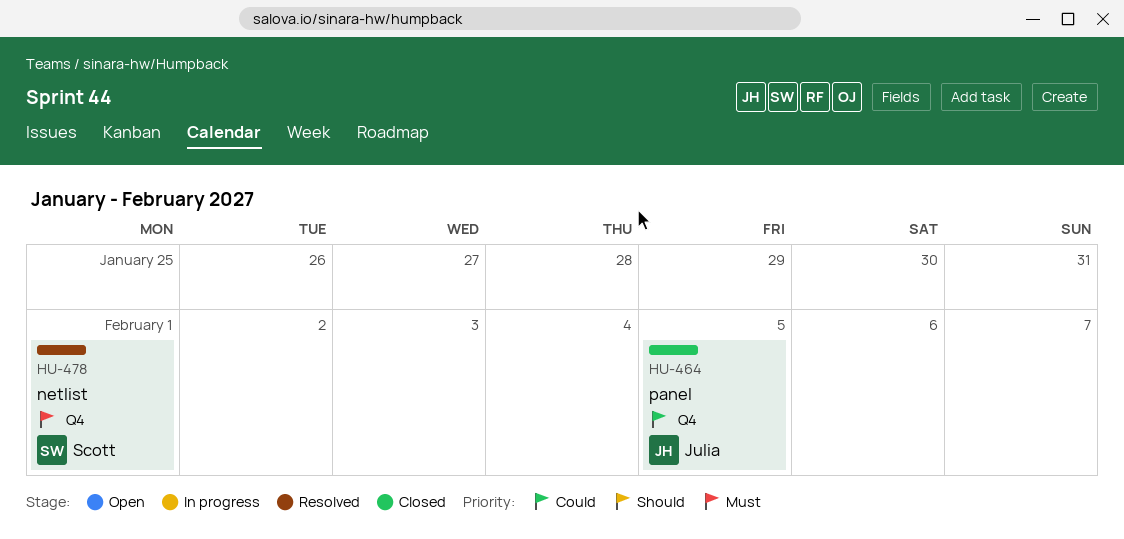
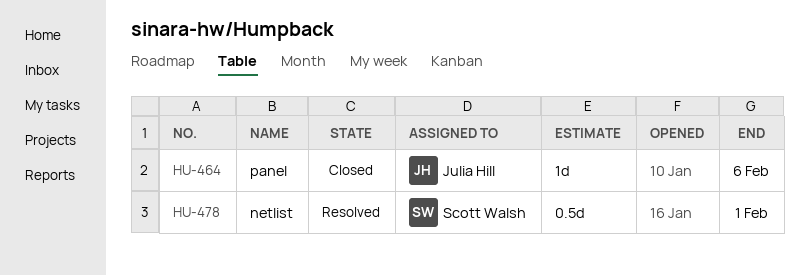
HU-464, due: Feb 5 -> Feb 6

